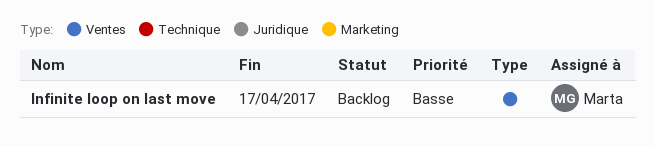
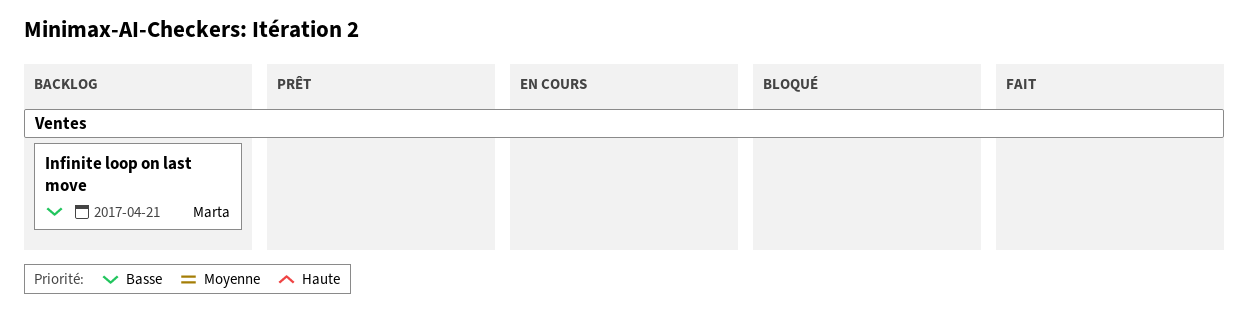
Infinite loop on last move, due: Apr 17 -> Apr 21

